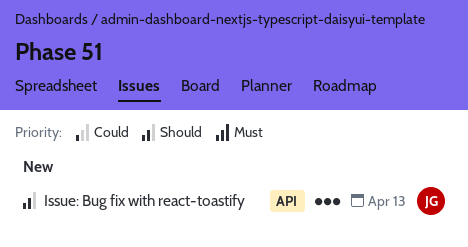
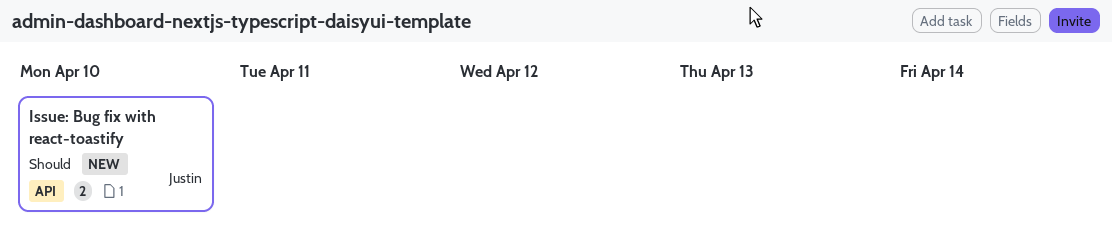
Issue: Bug fix with react-toastify, estimate: 3 -> 2
Issue: Bug fix with react-toastify, due: Apr 13 -> Apr 10

